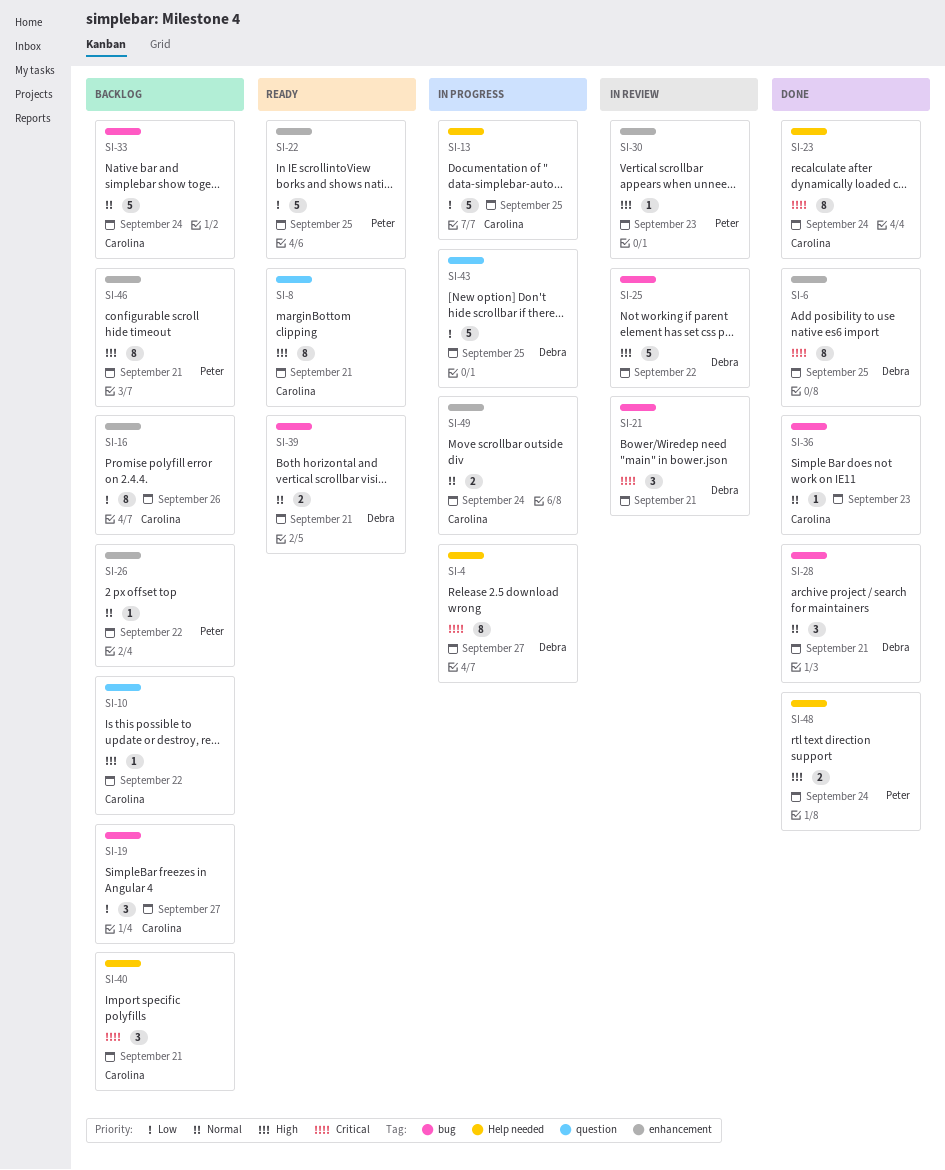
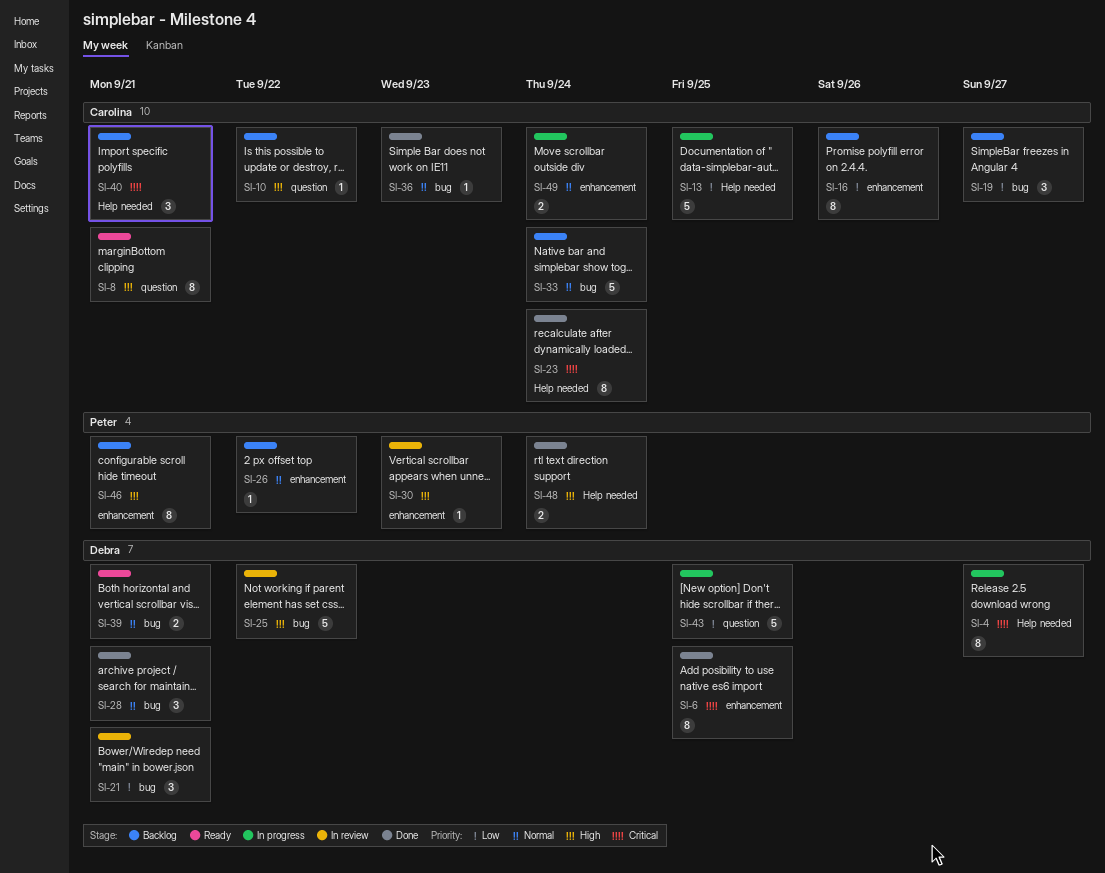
SI-21, priority: Critical -> Low
SI-22: present -> none

